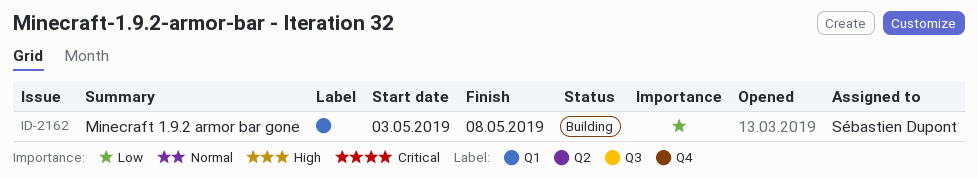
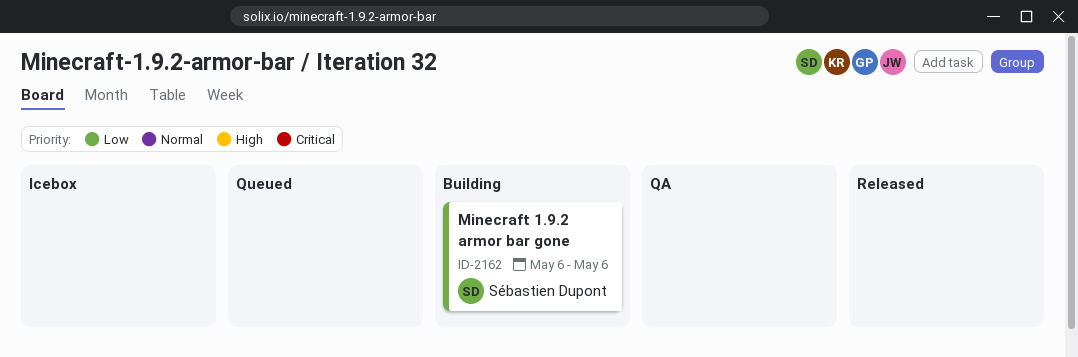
ID-2162, start: May 3 -> May 6
ID-2162, due: May 8 -> May 6

